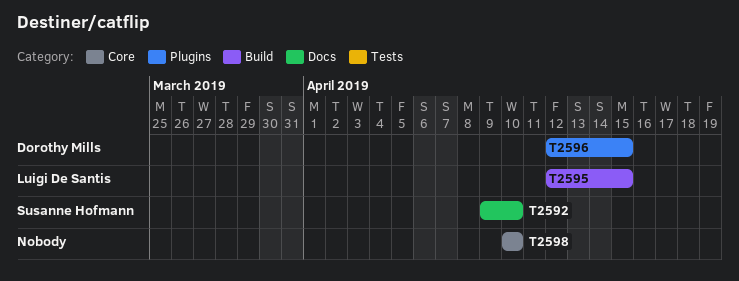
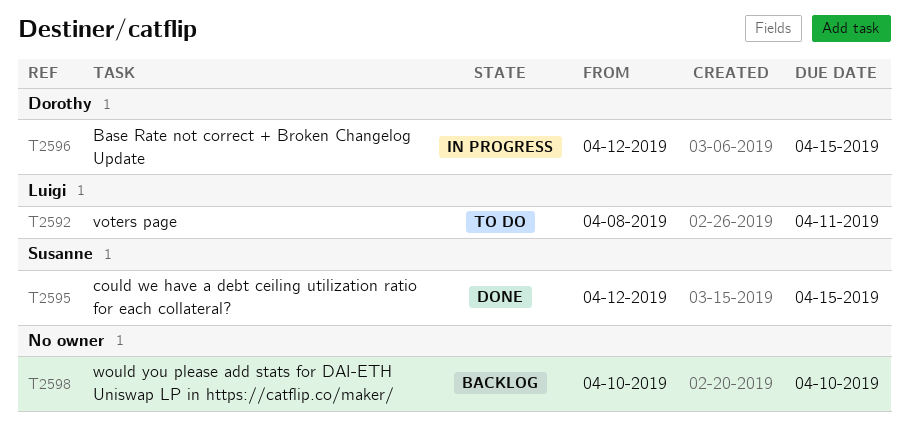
T2592, owner: Susanne Hofmann -> Luigi De Santis
T2592, start: Apr 9 -> Apr 8
T2592, due: Apr 10 -> Apr 11
T2595, owner: Luigi De Santis -> Susanne Hofmann

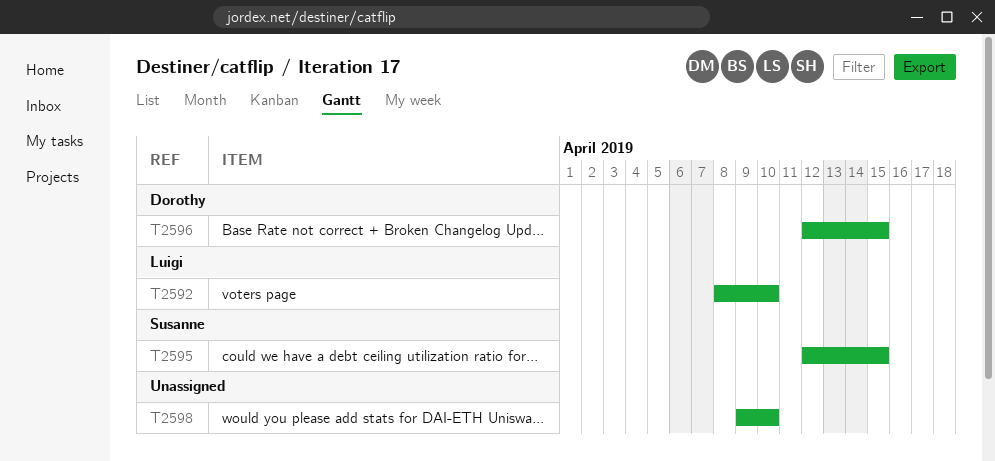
T2592, due: Apr 11 -> Apr 10
T2598, start: Apr 10 -> Apr 9

